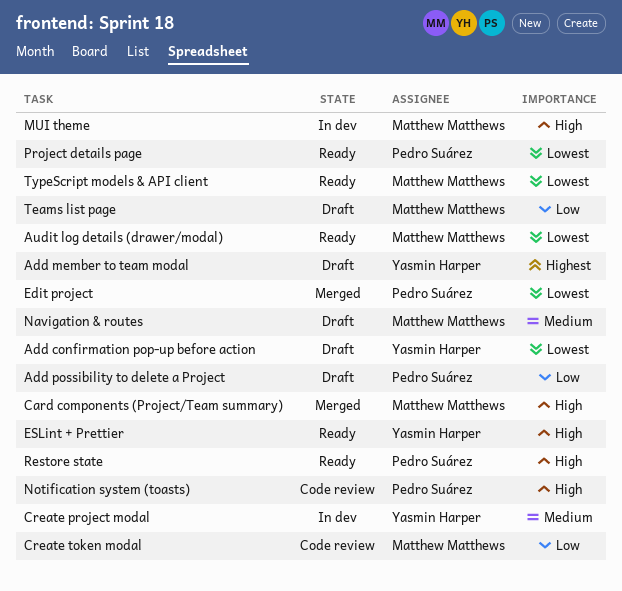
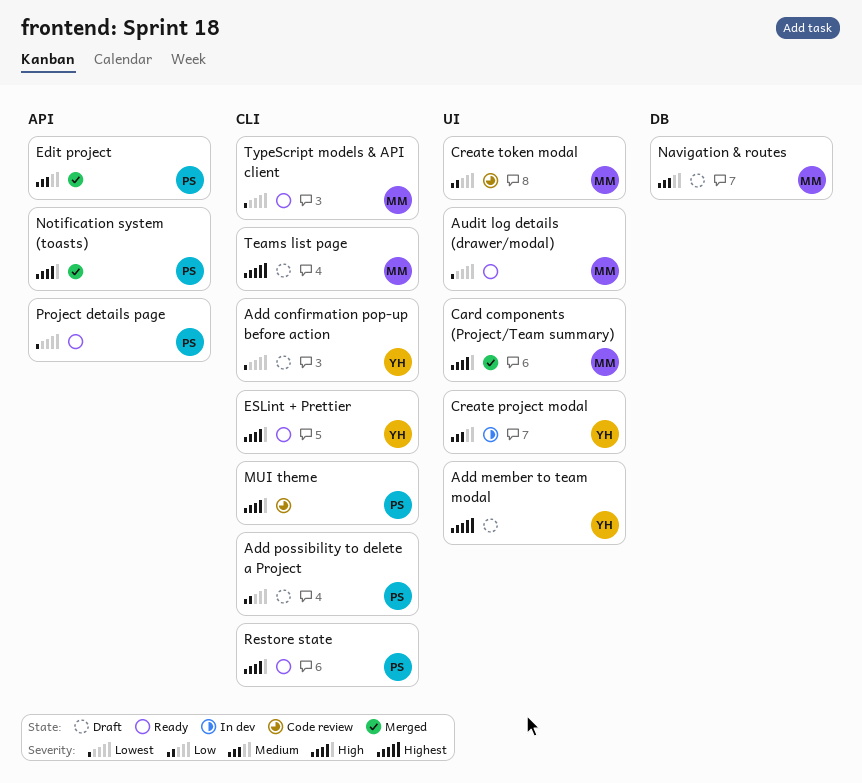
Edit project, priority: Lowest -> Medium
MUI theme, status: In dev -> Code review
MUI theme, owner: Matthew Matthews -> Pedro Suárez
Notification system (toasts), status: Code review -> Merged
Teams list page, priority: Low -> Highest

